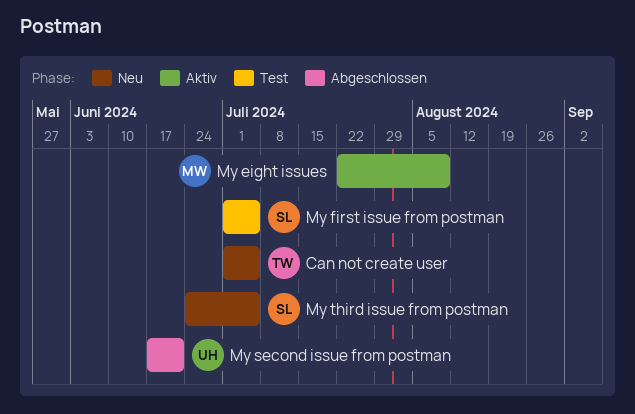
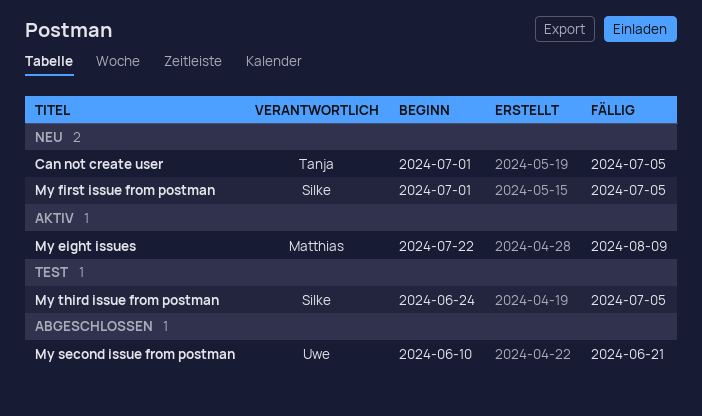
My first issue from postman, status: Test -> Neu
My second issue from postman, start: Jun 17 -> Jun 10
My third issue from postman, status: Neu -> Test

